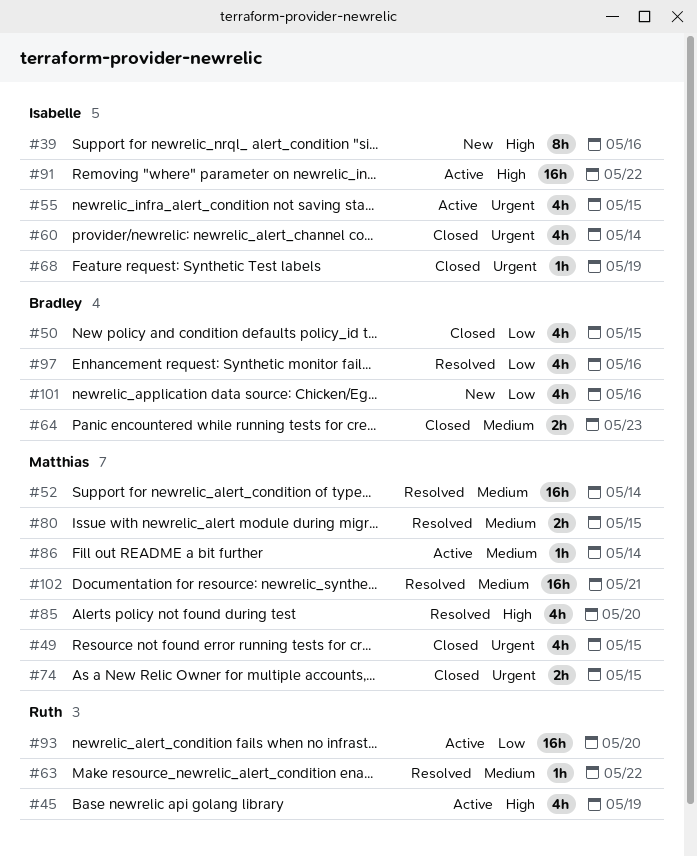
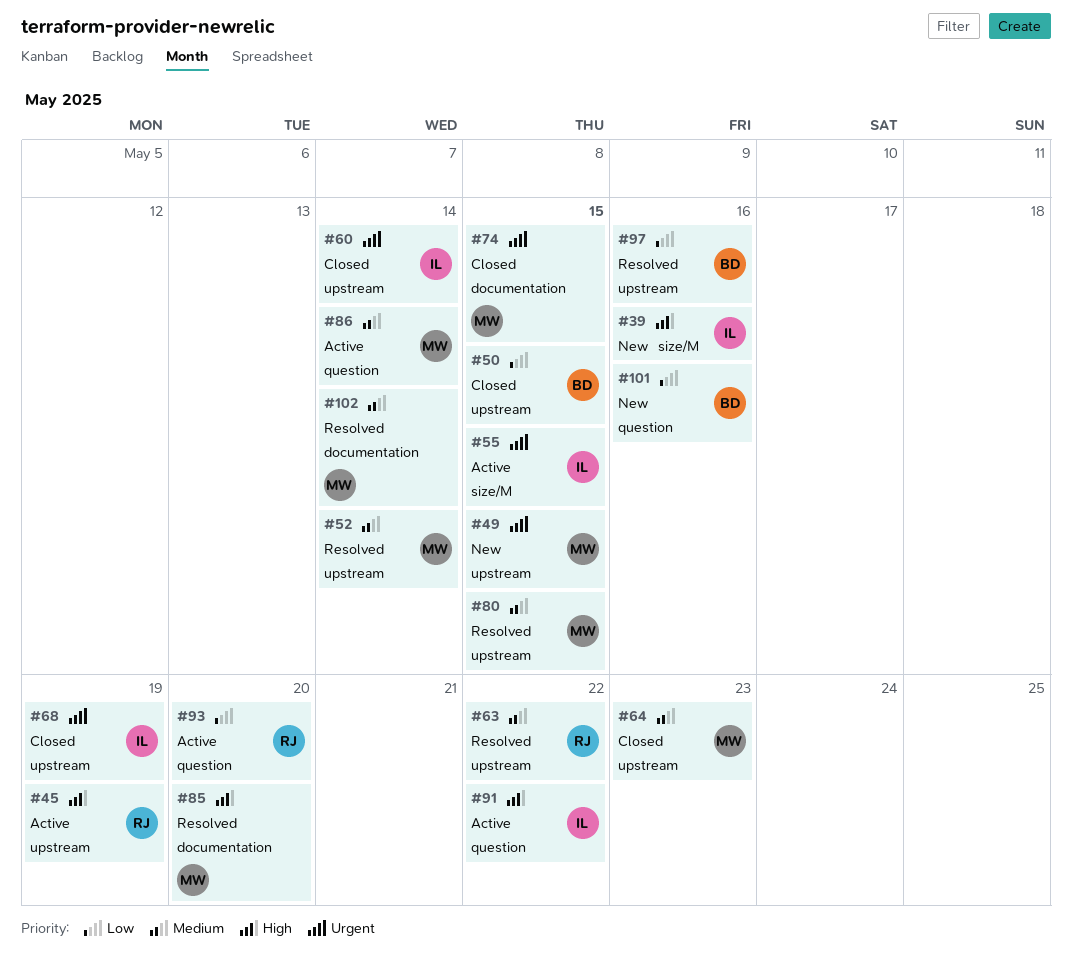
#49, status: Closed -> New
#64, owner: Bradley -> Matthias
#102, due: May 21 -> May 14

